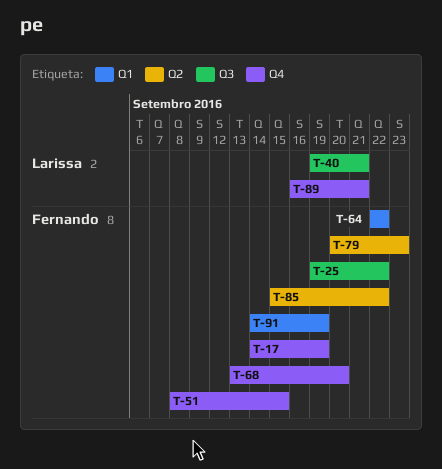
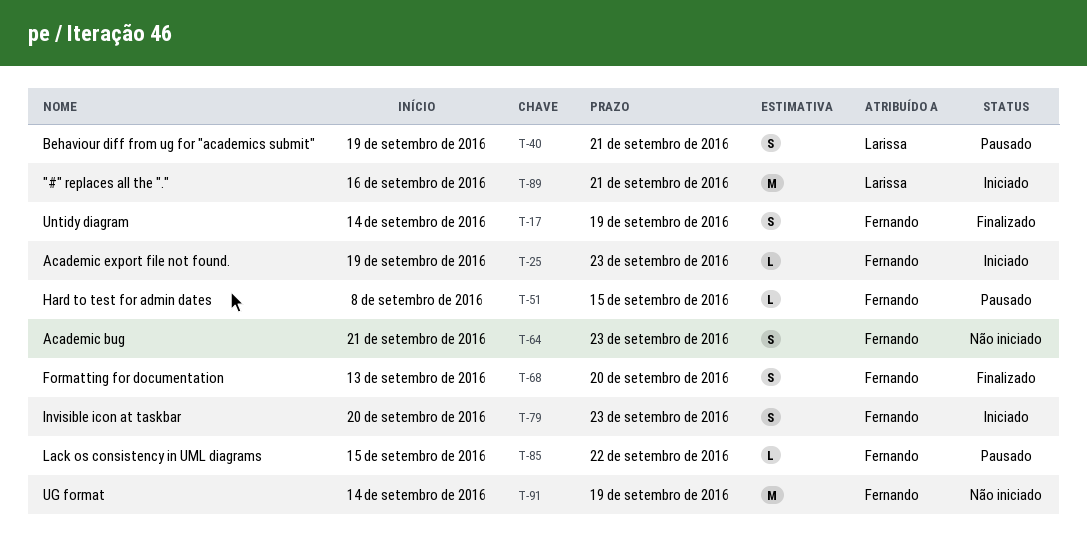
T-25, due: Sep 22 -> Sep 23
T-64, start: Sep 22 -> Sep 21
T-64, due: Sep 22 -> Sep 23

